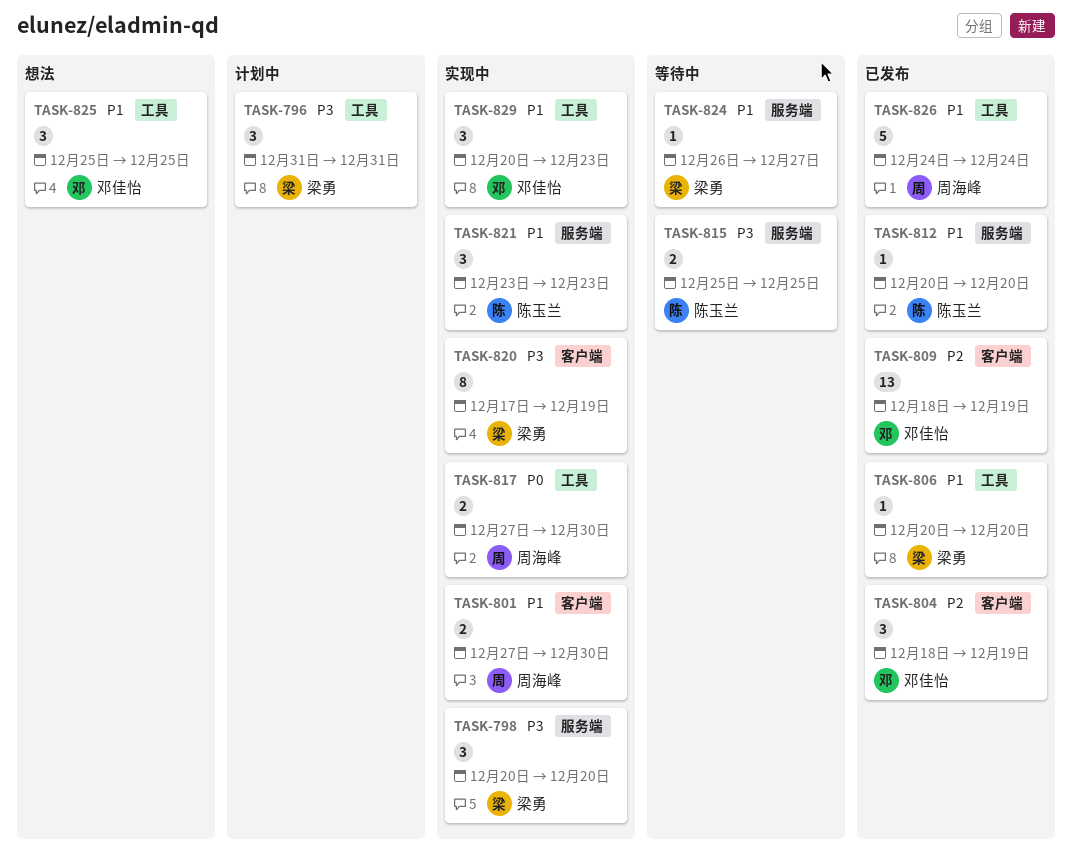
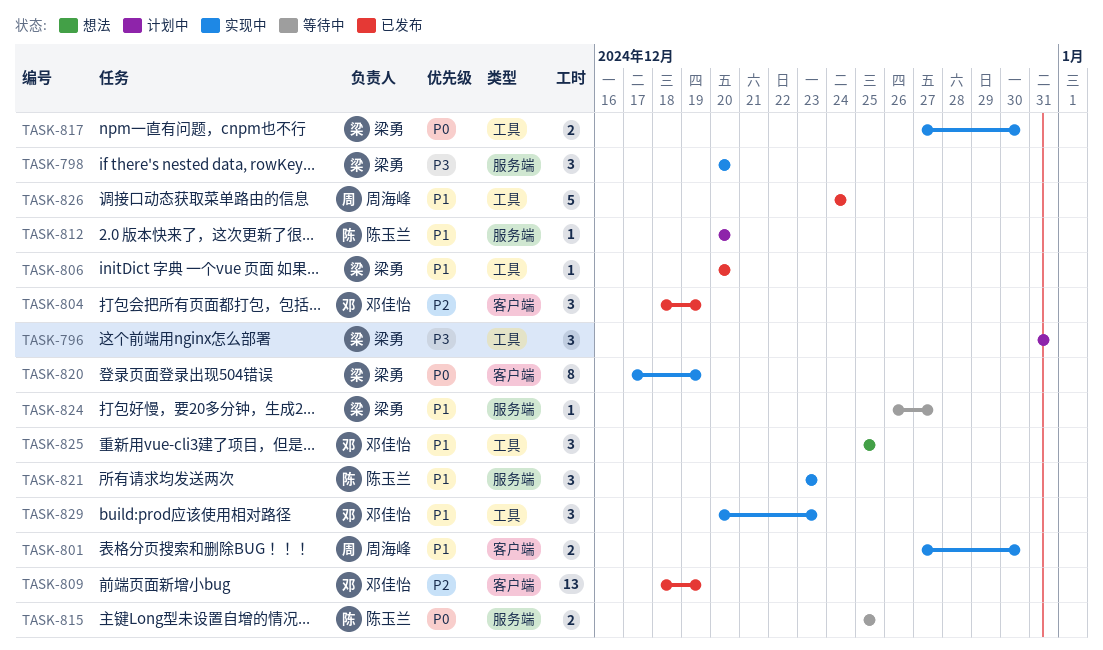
TASK-812, status: 已发布 -> 计划中
TASK-815, priority: P3 -> P0
TASK-817, owner: 周海峰 -> 梁勇
TASK-820, priority: P3 -> P0

